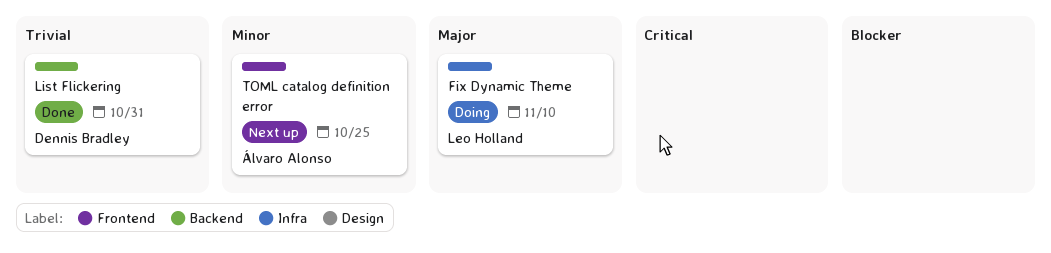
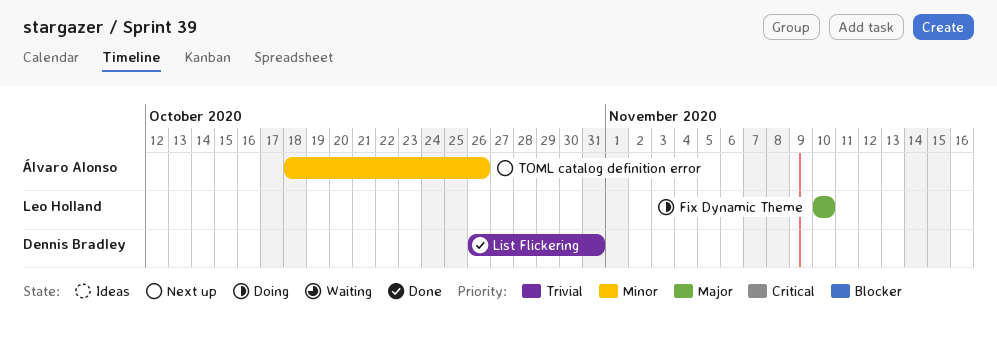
TOML catalog definition error, due: Oct 25 -> Oct 26

